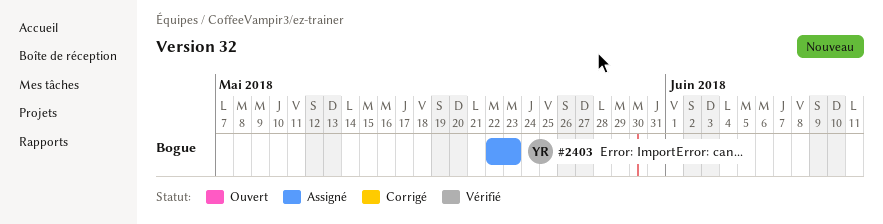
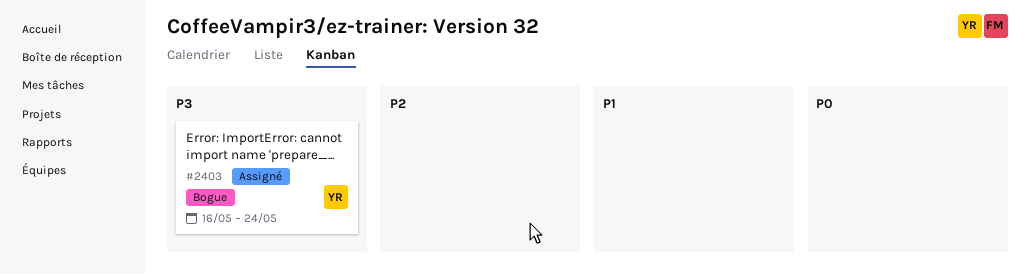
#2403, start: May 22 -> May 16
#2403, due: May 23 -> May 24

